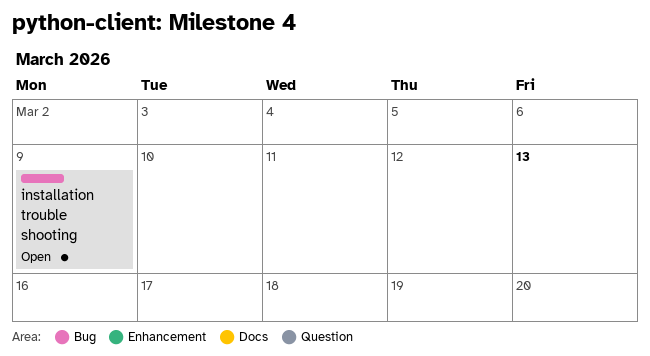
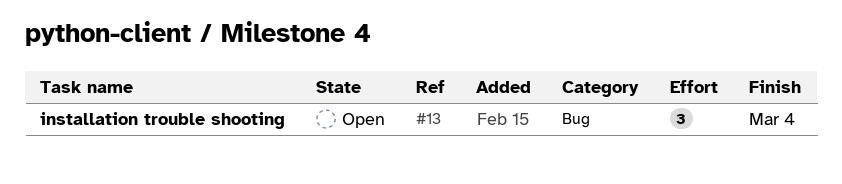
installation trouble shooting, estimate: 1 -> 3
installation trouble shooting, due: Mar 9 -> Mar 4

